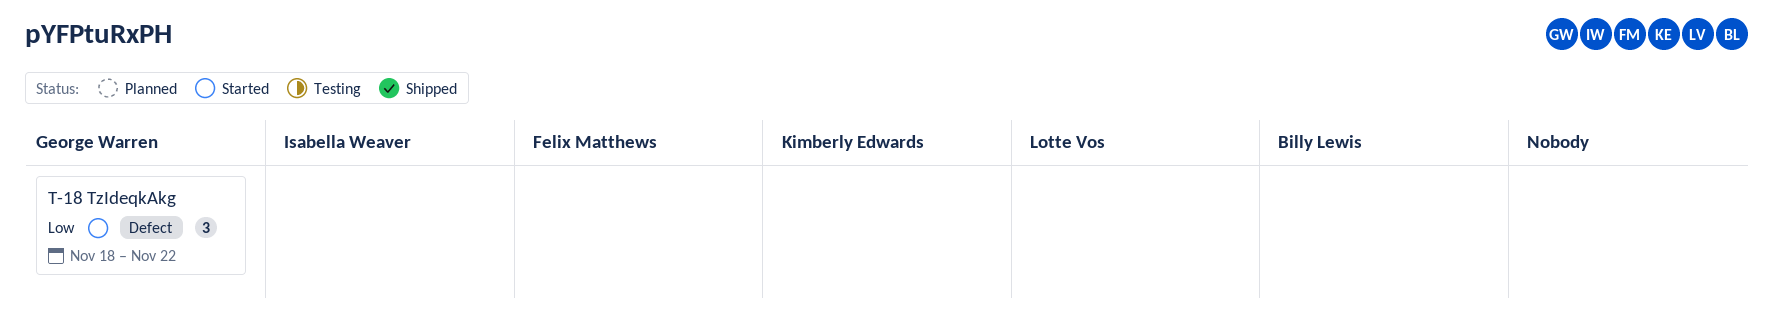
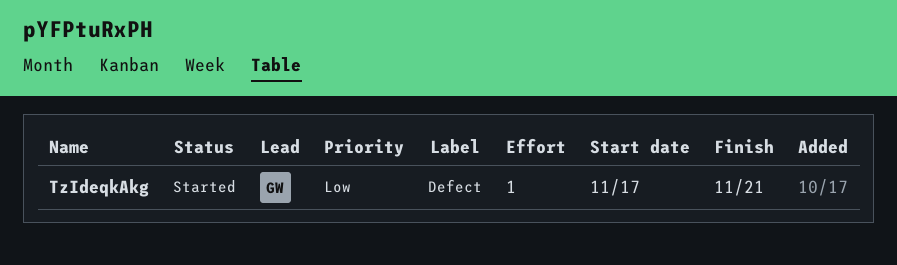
TzIdeqkAkg, estimate: 3 -> 1
TzIdeqkAkg, start: Nov 18 -> Nov 17
TzIdeqkAkg, due: Nov 22 -> Nov 21

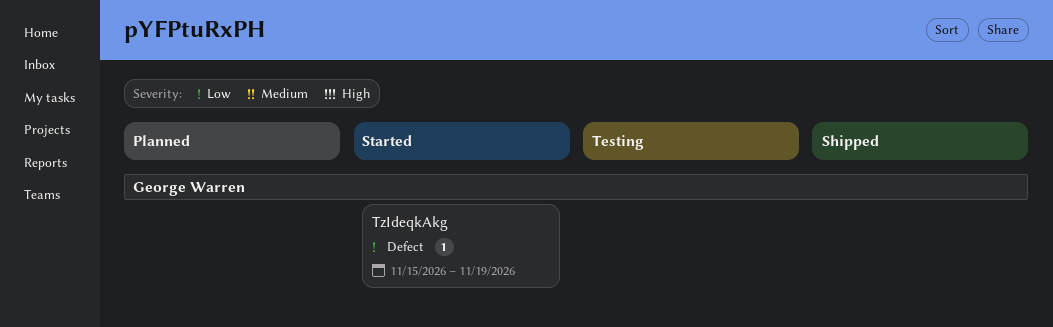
TzIdeqkAkg, start: Nov 17 -> Nov 15
TzIdeqkAkg, due: Nov 21 -> Nov 19

